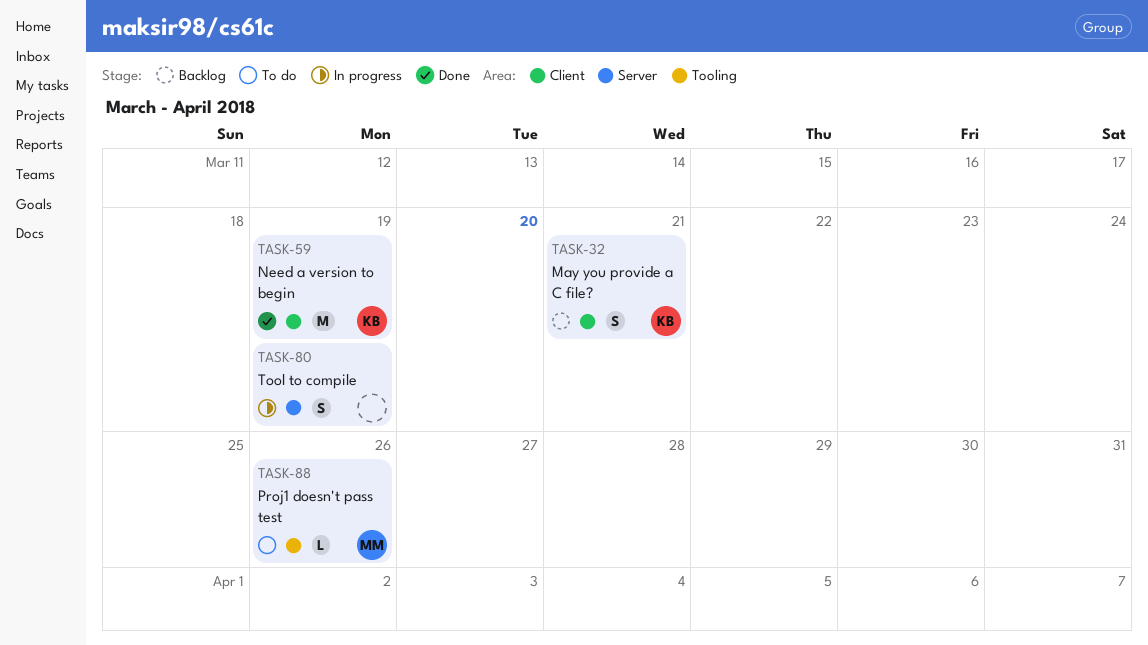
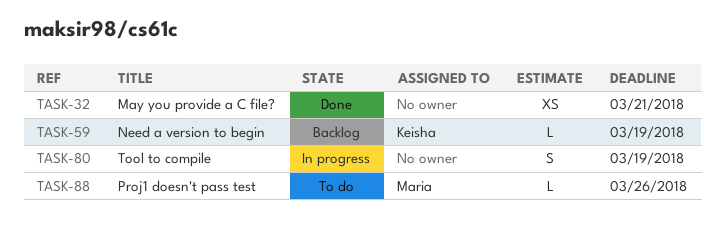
TASK-32, status: Backlog -> Done
TASK-32, owner: Keisha -> none
TASK-32, estimate: S -> XS
TASK-59, status: Done -> Backlog
TASK-59, estimate: M -> L

